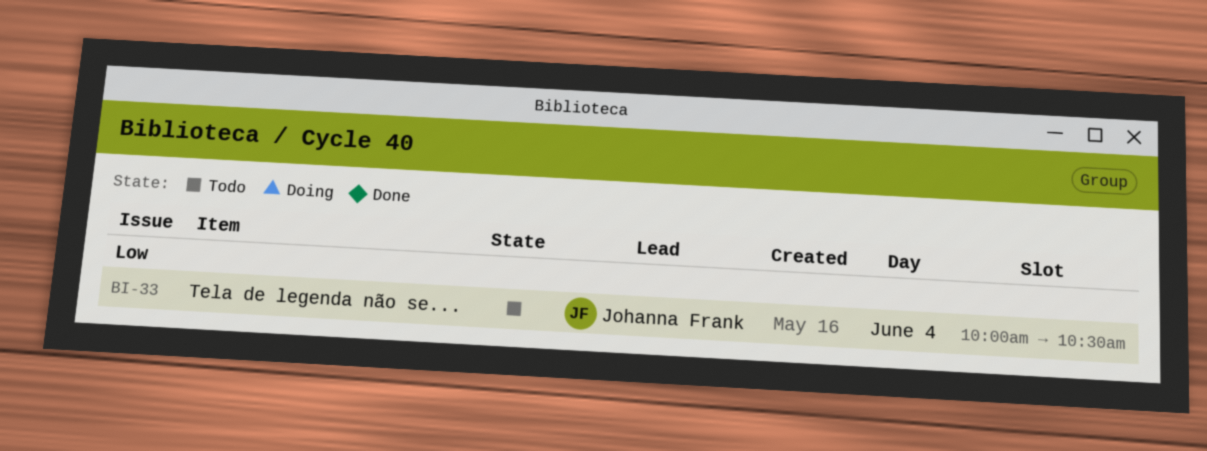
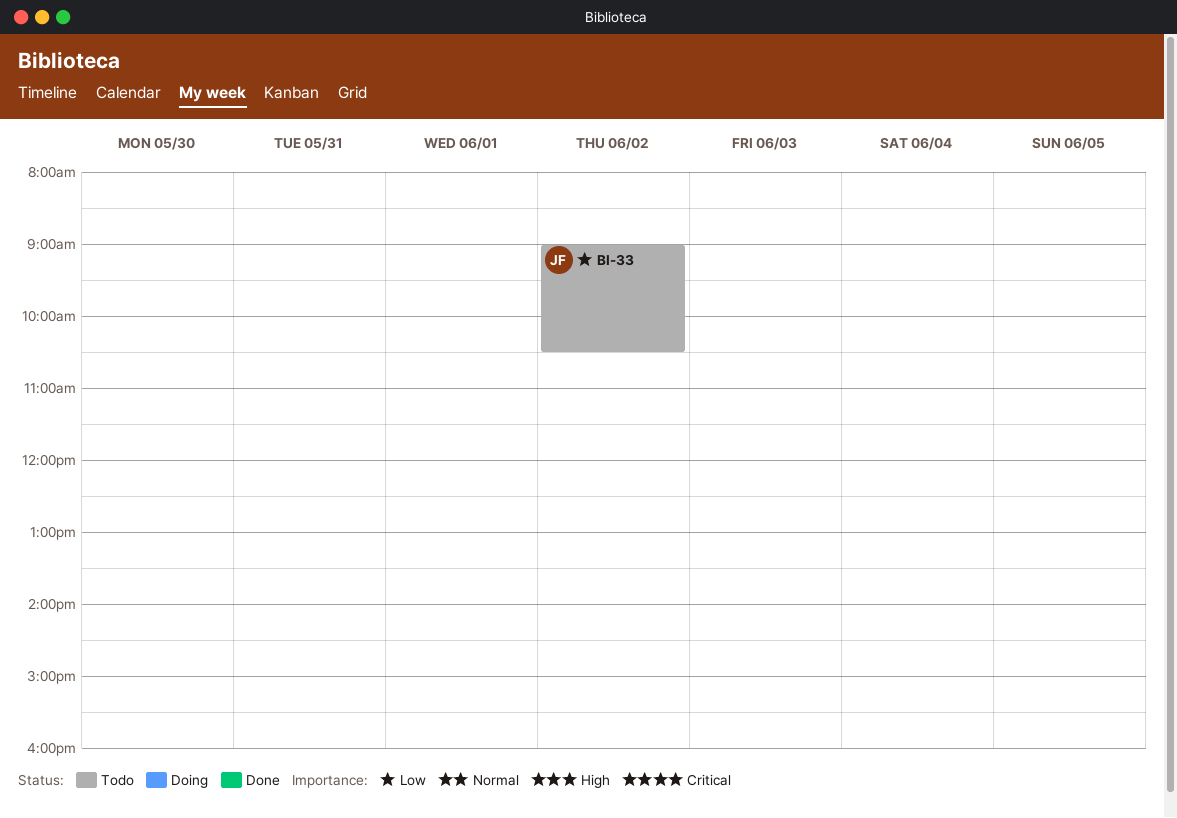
BI-33, day: Jun 4 -> Jun 2
BI-33, begins: 10:00 -> 09:00

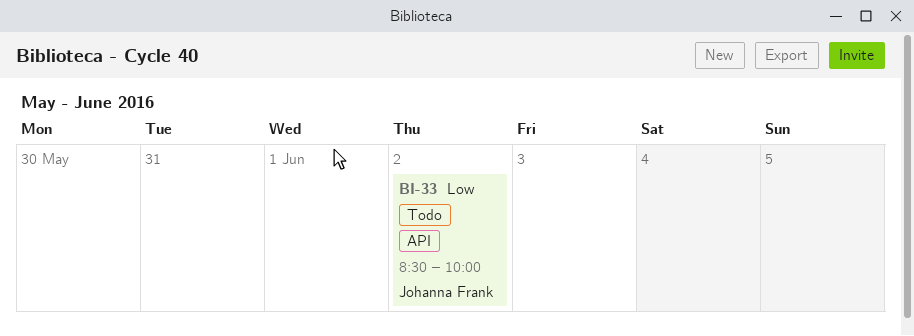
BI-33, begins: 09:00 -> 08:30
BI-33, ends: 10:30 -> 10:00

